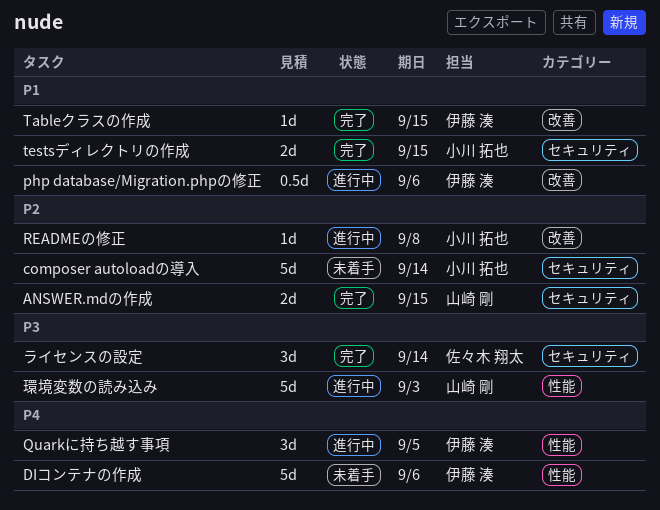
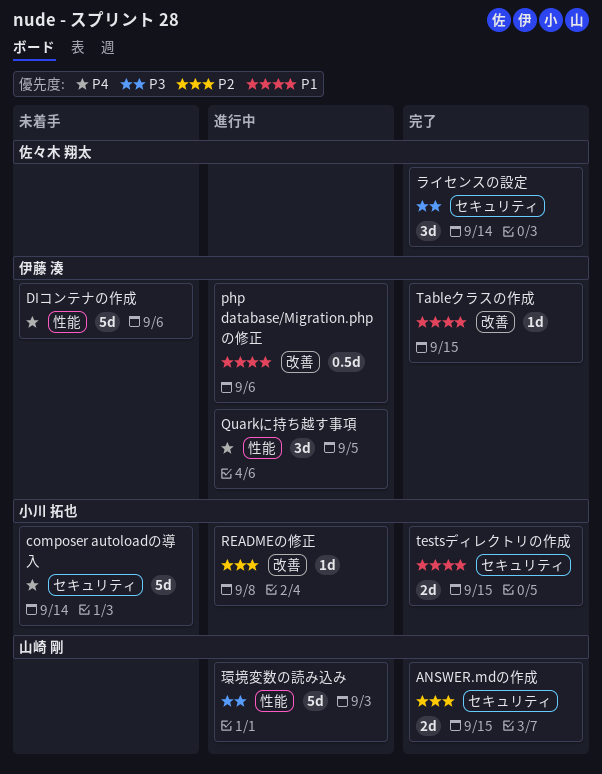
composer autoloadの導入, priority: P2 -> P4

